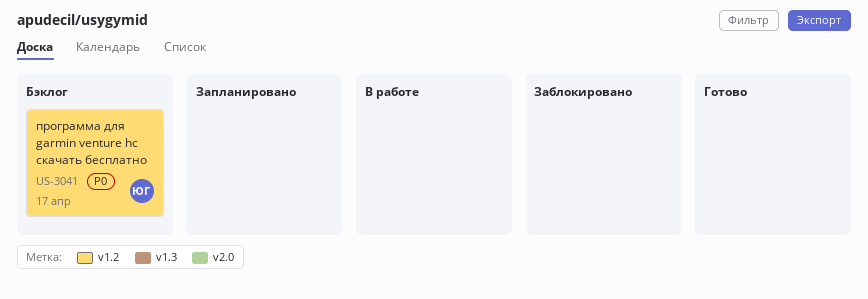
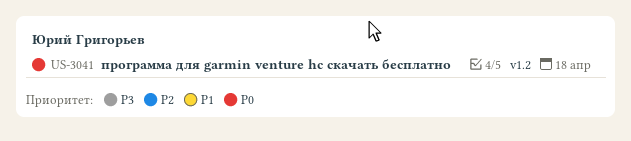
US-3041, due: Apr 17 -> Apr 18

